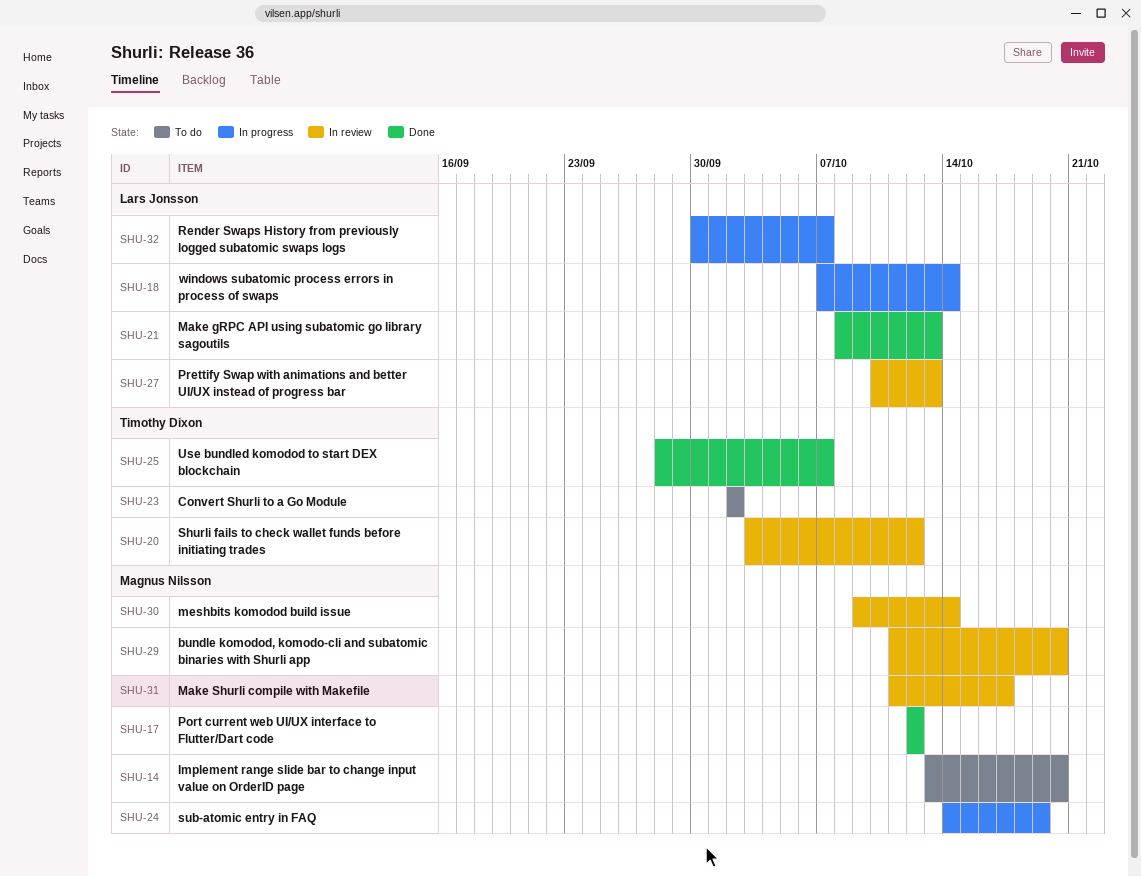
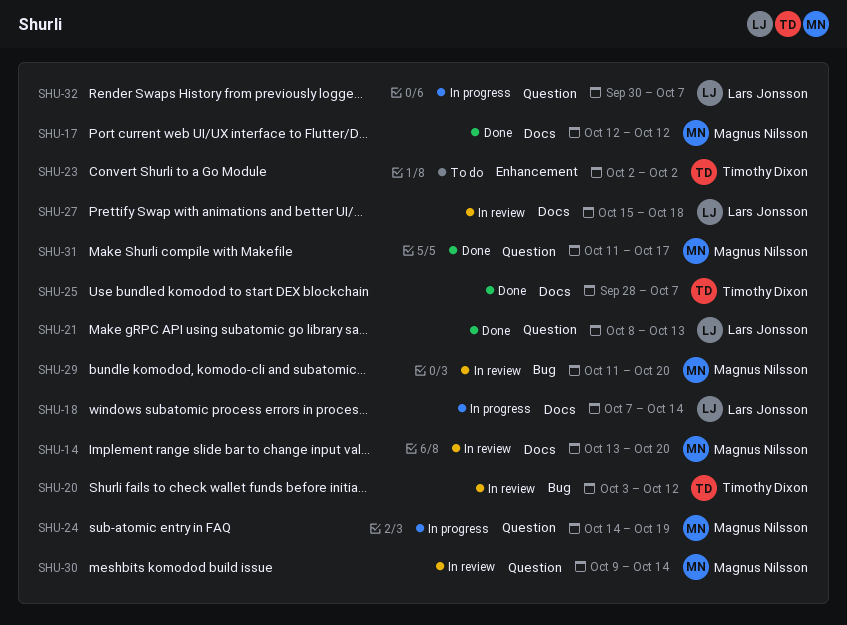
SHU-14, status: To do -> In review
SHU-27, start: Oct 10 -> Oct 15
SHU-27, due: Oct 13 -> Oct 18
SHU-31, status: In review -> Done

